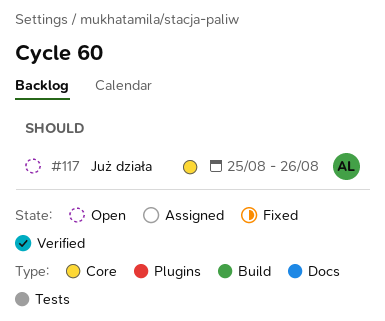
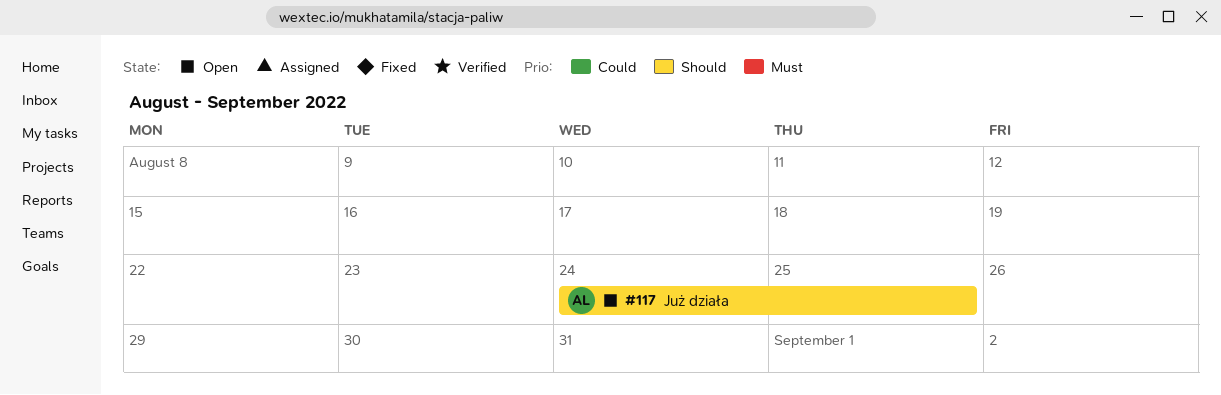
#117, start: Aug 25 -> Aug 24
#117, due: Aug 26 -> Aug 25

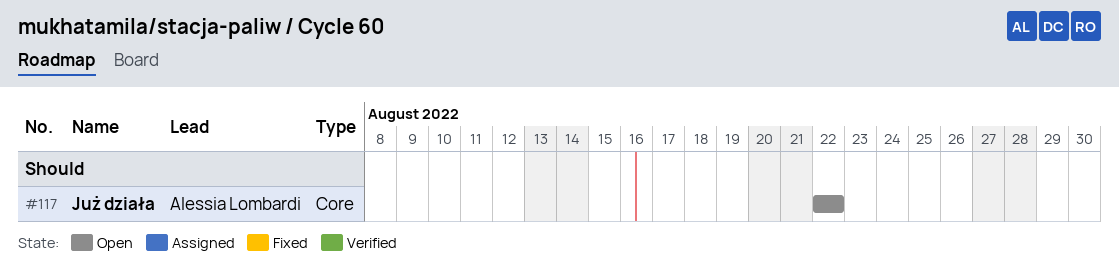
#117, start: Aug 24 -> Aug 22
#117, due: Aug 25 -> Aug 22

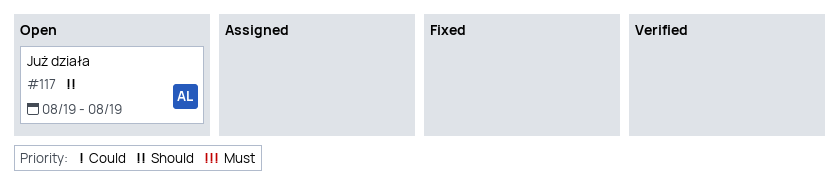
#117, start: Aug 22 -> Aug 19
#117, due: Aug 22 -> Aug 19

